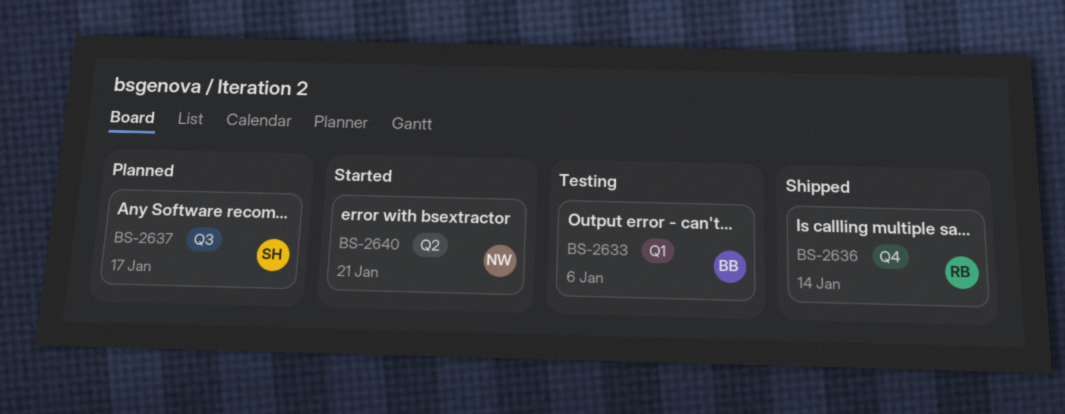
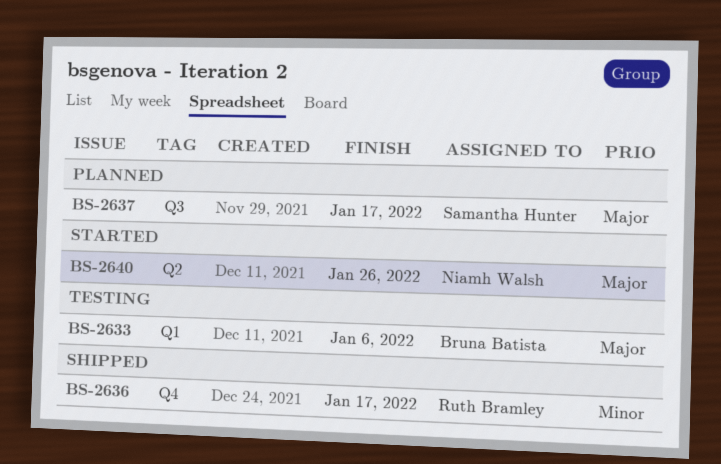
BS-2636, due: Jan 14 -> Jan 17
BS-2640, due: Jan 21 -> Jan 26

